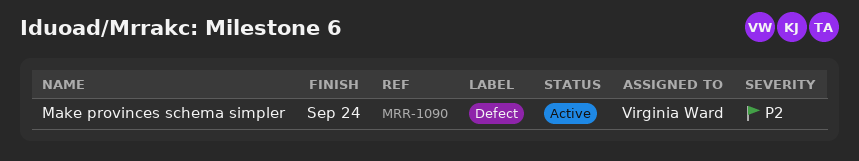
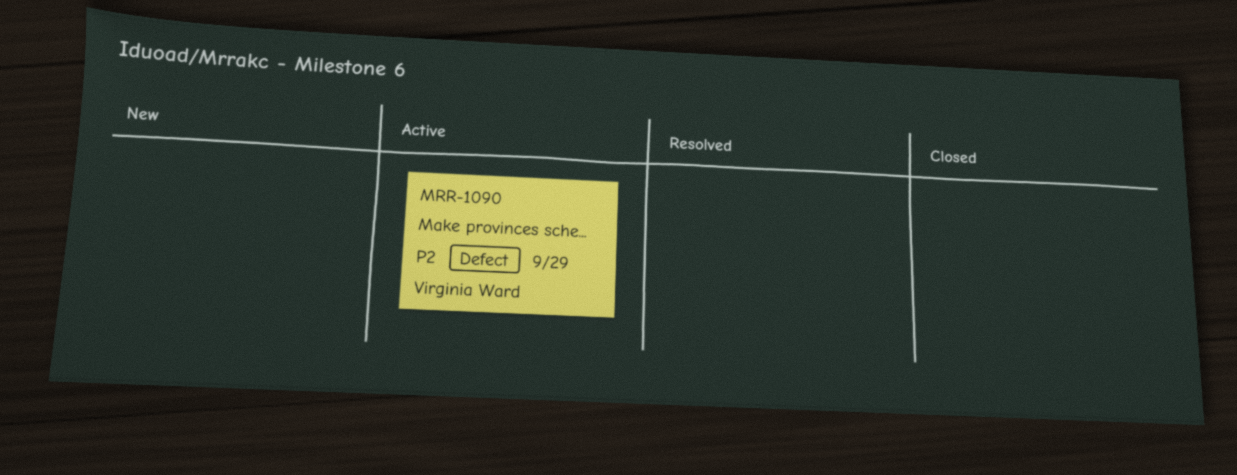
MRR-1090, due: Sep 24 -> Sep 29

